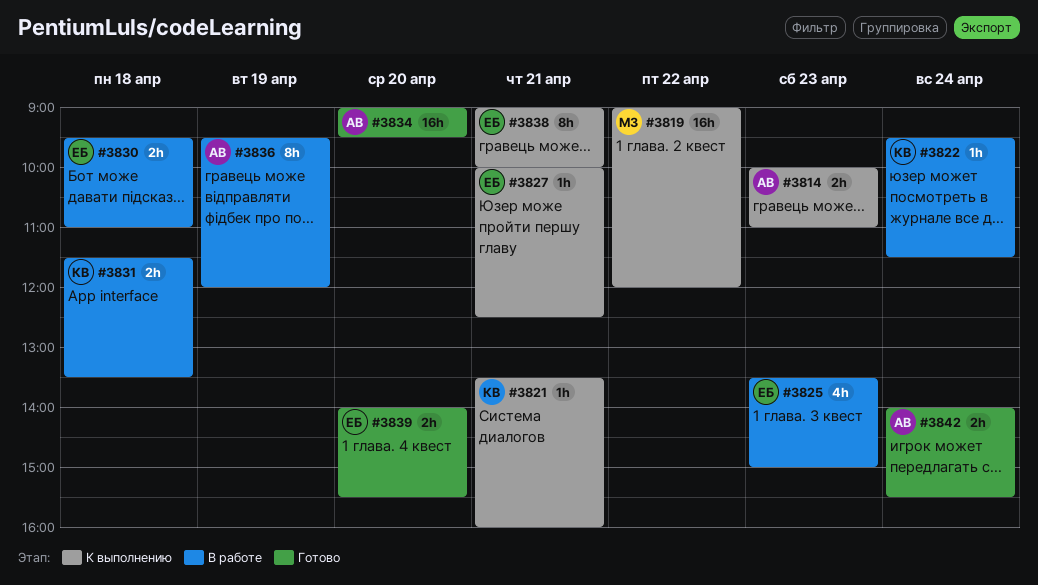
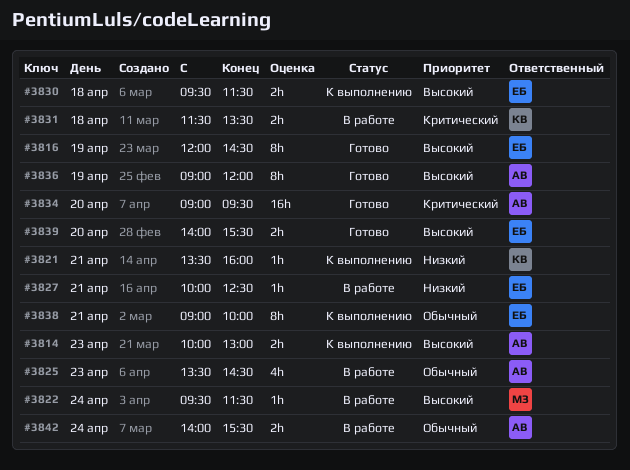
#3814, ends: 11:00 -> 13:00
#3816: none -> present
#3819: present -> none
#3822, owner: КВ -> МЗ
#3825, owner: ЕБ -> АВ
#3825, ends: 15:00 -> 14:30
#3827, status: К выполнению -> В работе
#3830, status: В работе -> К выполнению
#3830, ends: 11:00 -> 11:30
#3836, status: В работе -> Готово
#3836, begins: 09:30 -> 09:00
#3842, status: Готово -> В работе

